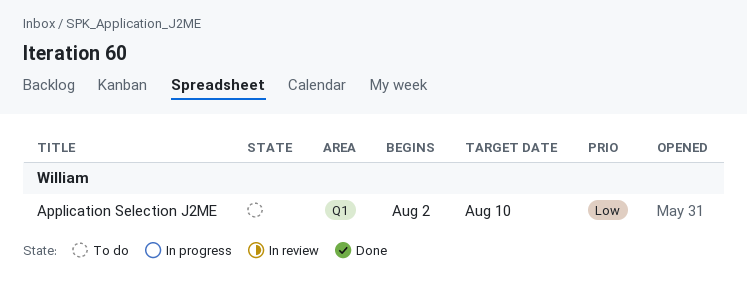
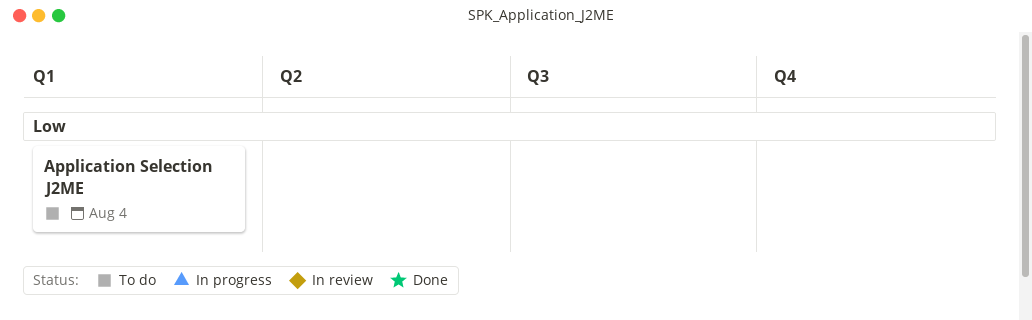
Application Selection J2ME, due: Aug 10 -> Aug 4

